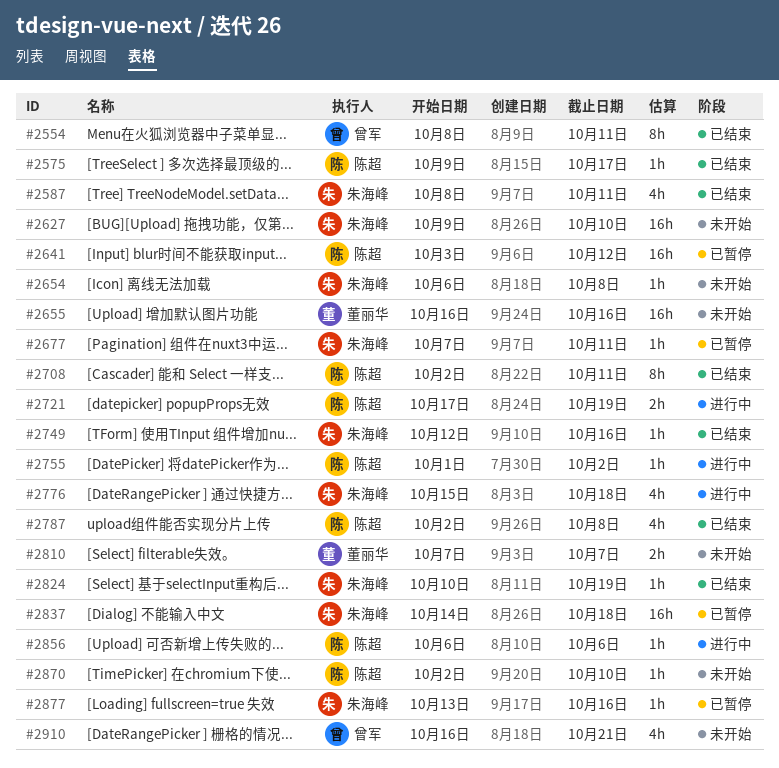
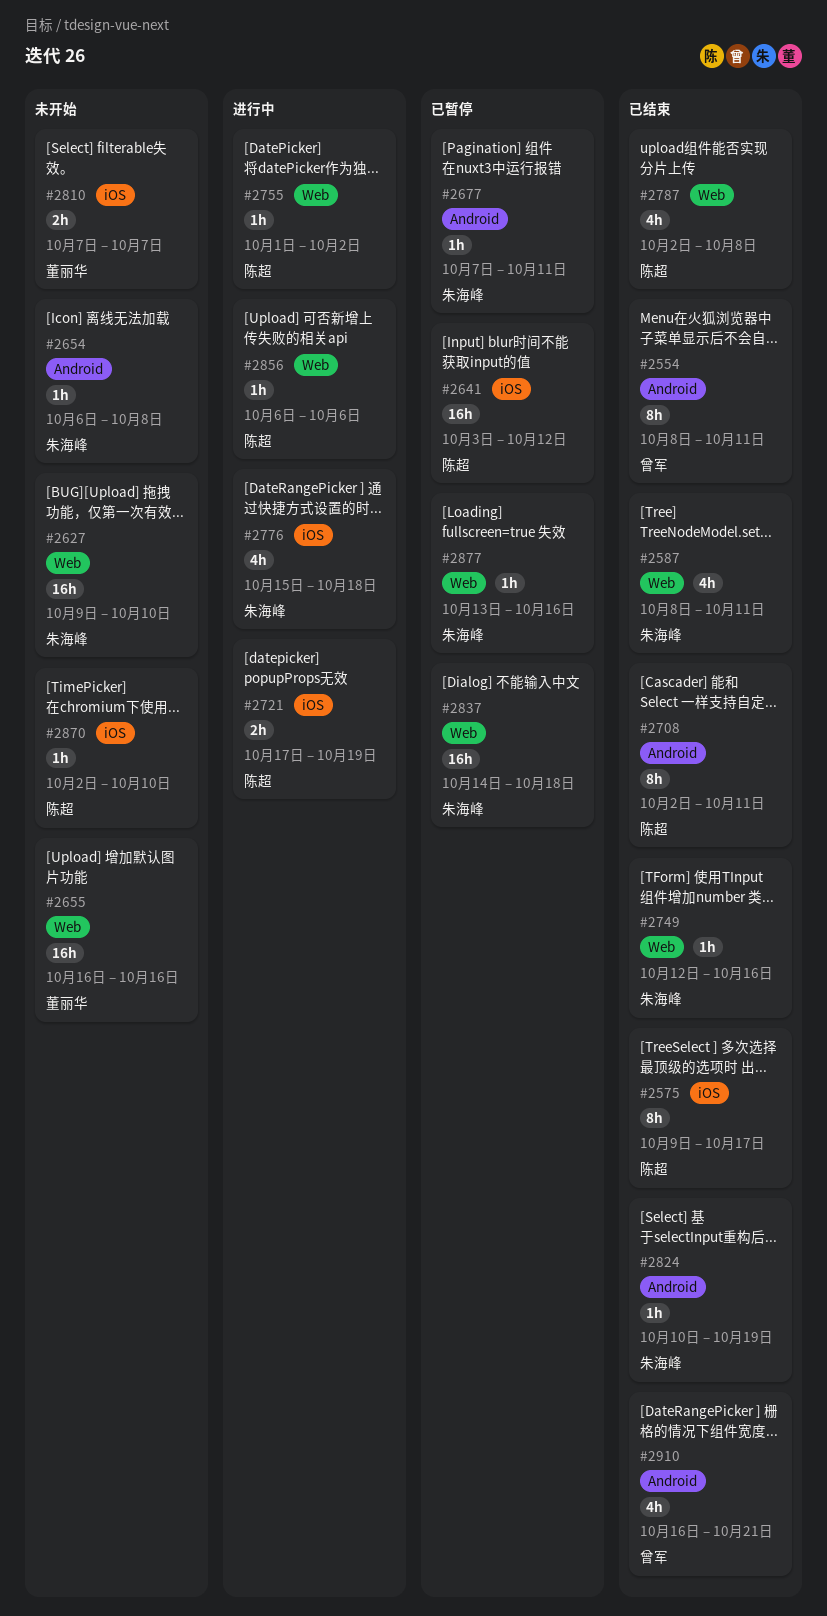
#2575, estimate: 1h -> 8h
#2910, status: 未开始 -> 已结束

